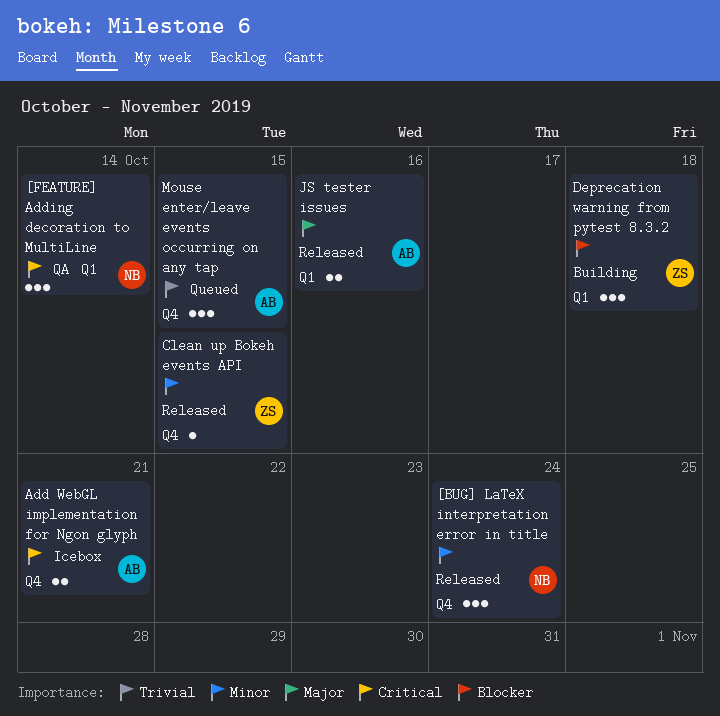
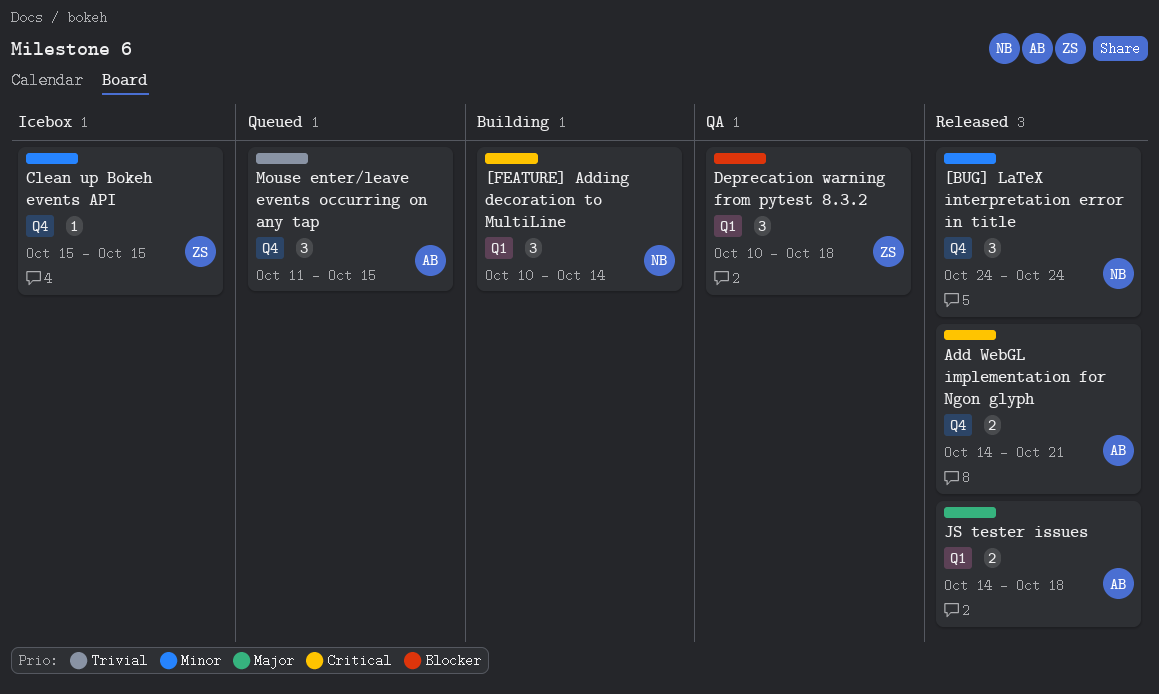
[FEATURE] Adding decoration to MultiLine, status: QA -> Building
Add WebGL implementation for Ngon glyph, status: Icebox -> Released
Clean up Bokeh events API, status: Released -> Icebox
Deprecation warning from pytest 8.3.2, status: Building -> QA
JS tester issues, due: Oct 16 -> Oct 18

